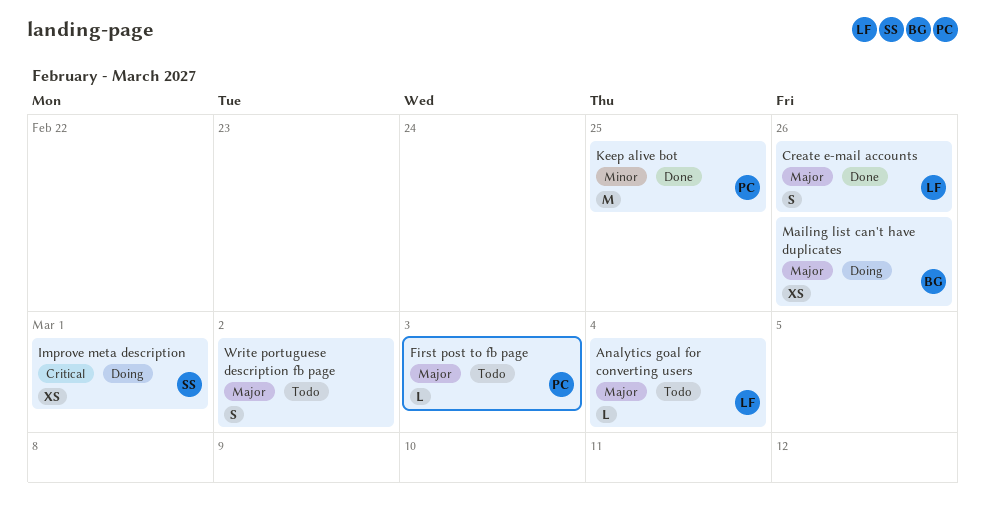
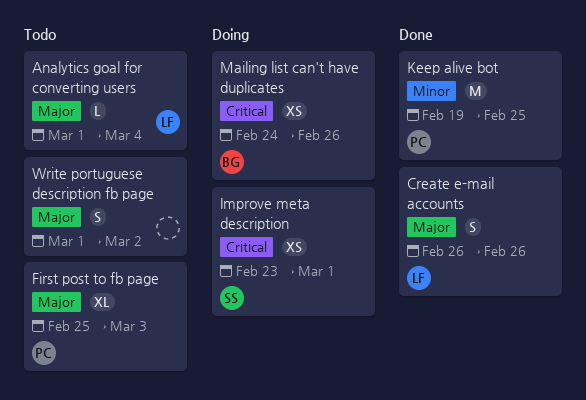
First post to fb page, estimate: L -> XL
Mailing list can't have duplicates, priority: Major -> Critical

